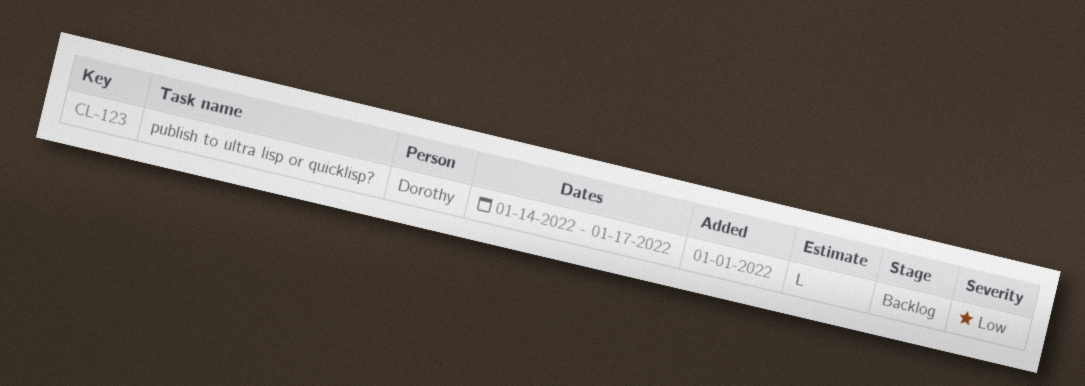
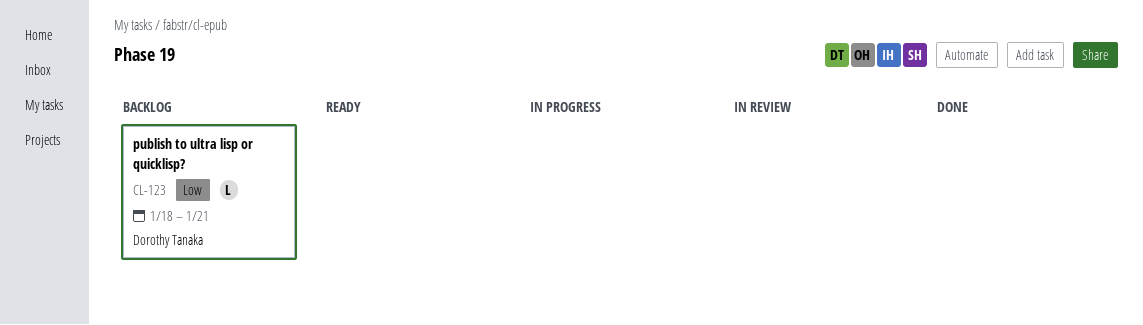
CL-123, start: Jan 14 -> Jan 18
CL-123, due: Jan 17 -> Jan 21

